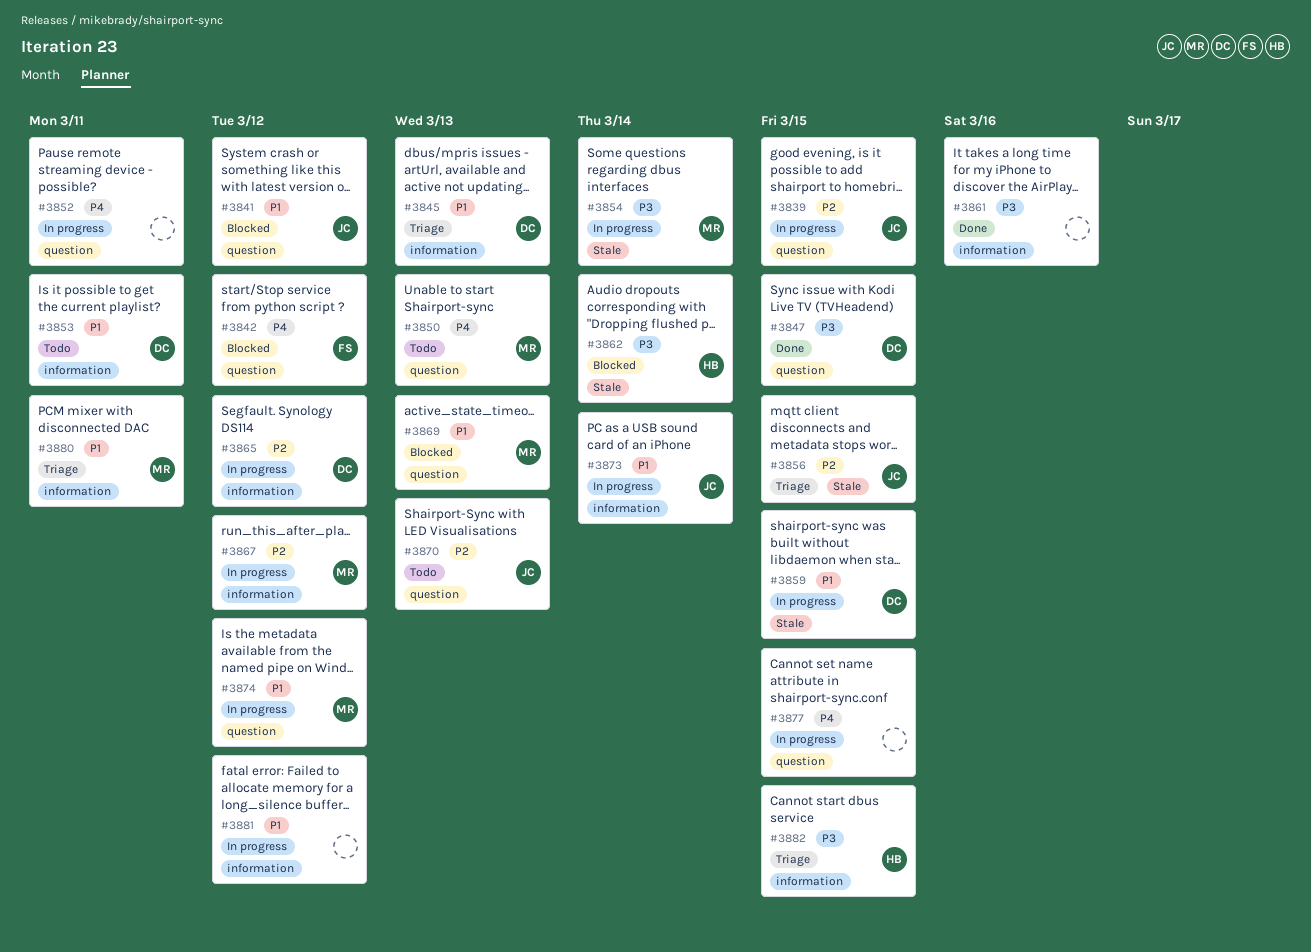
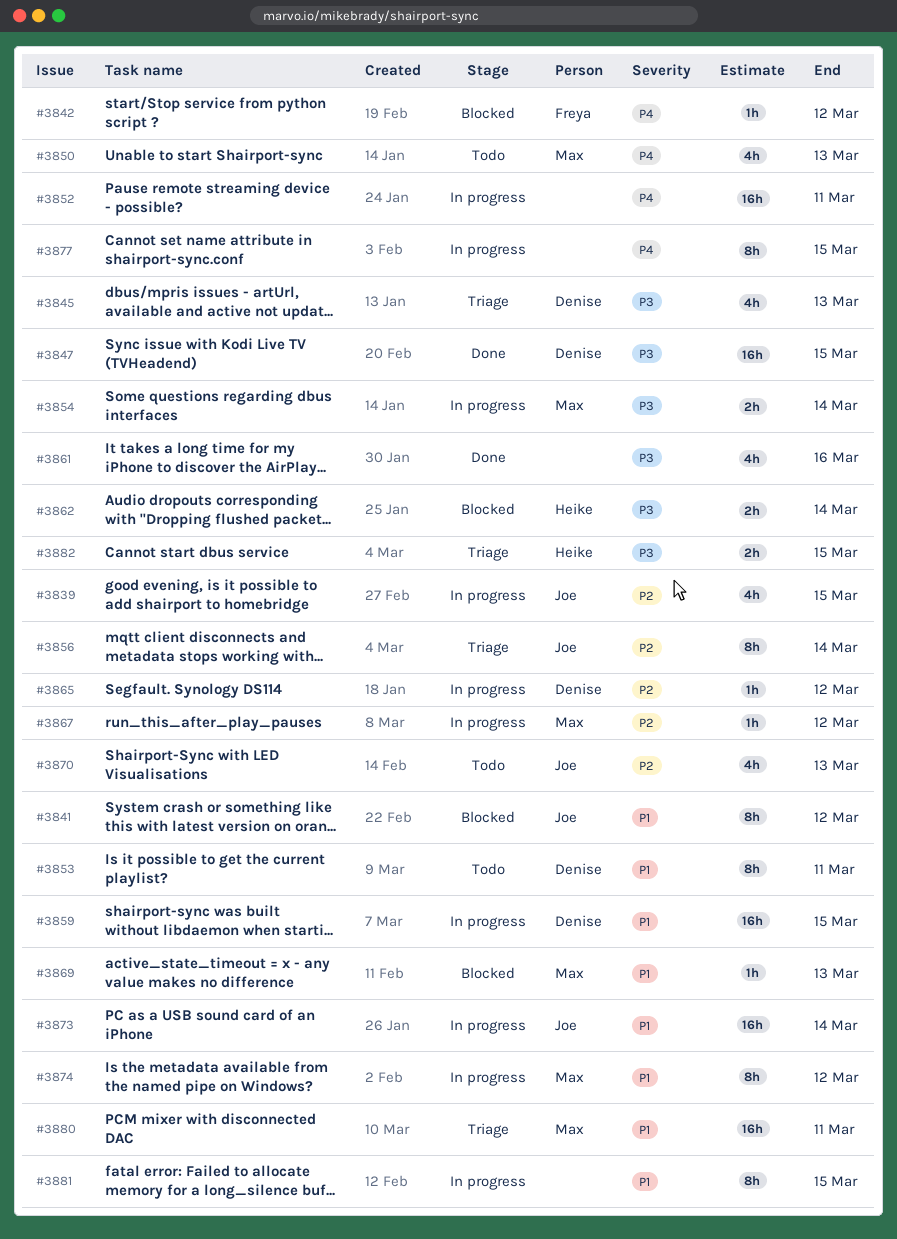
#3845, priority: P1 -> P3
#3856, due: Mar 15 -> Mar 14
#3881, due: Mar 12 -> Mar 15

